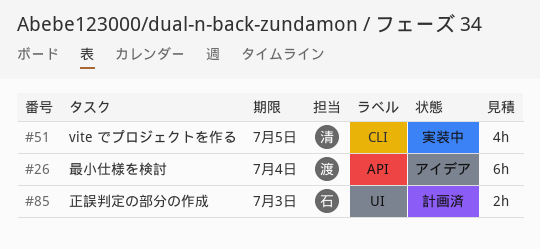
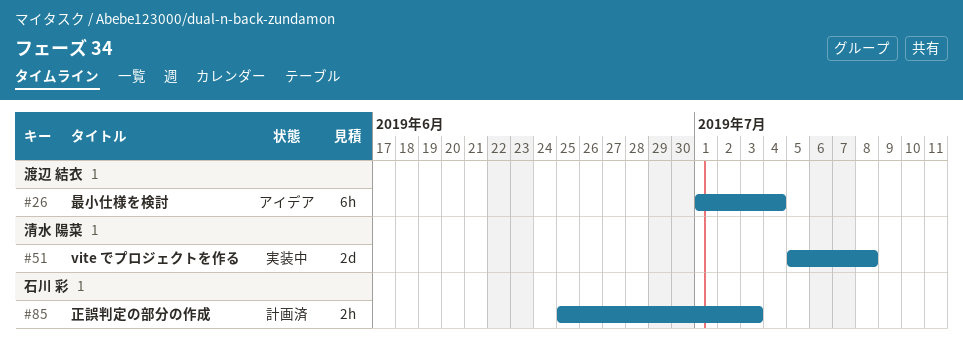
#51, estimate: 4h -> 2d
#51, due: Jul 5 -> Jul 8

